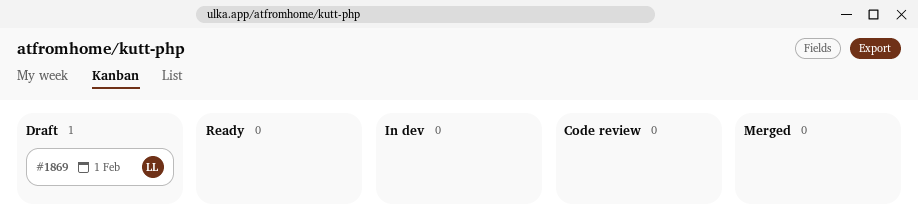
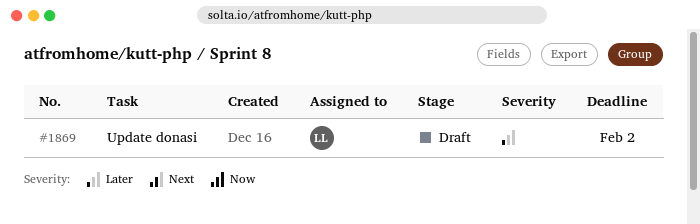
#1869, due: Feb 1 -> Feb 2

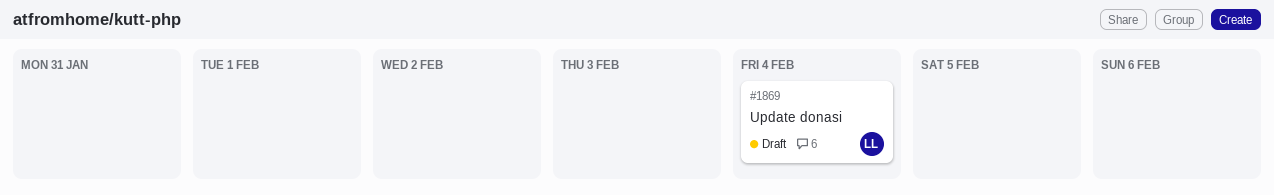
#1869, due: Feb 2 -> Feb 4

